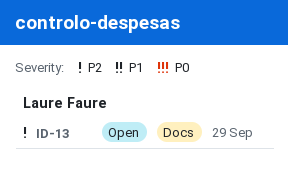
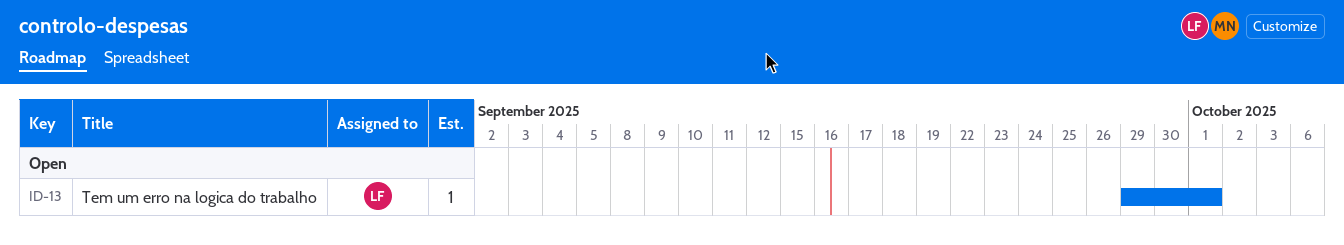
ID-13, due: Sep 29 -> Oct 1

